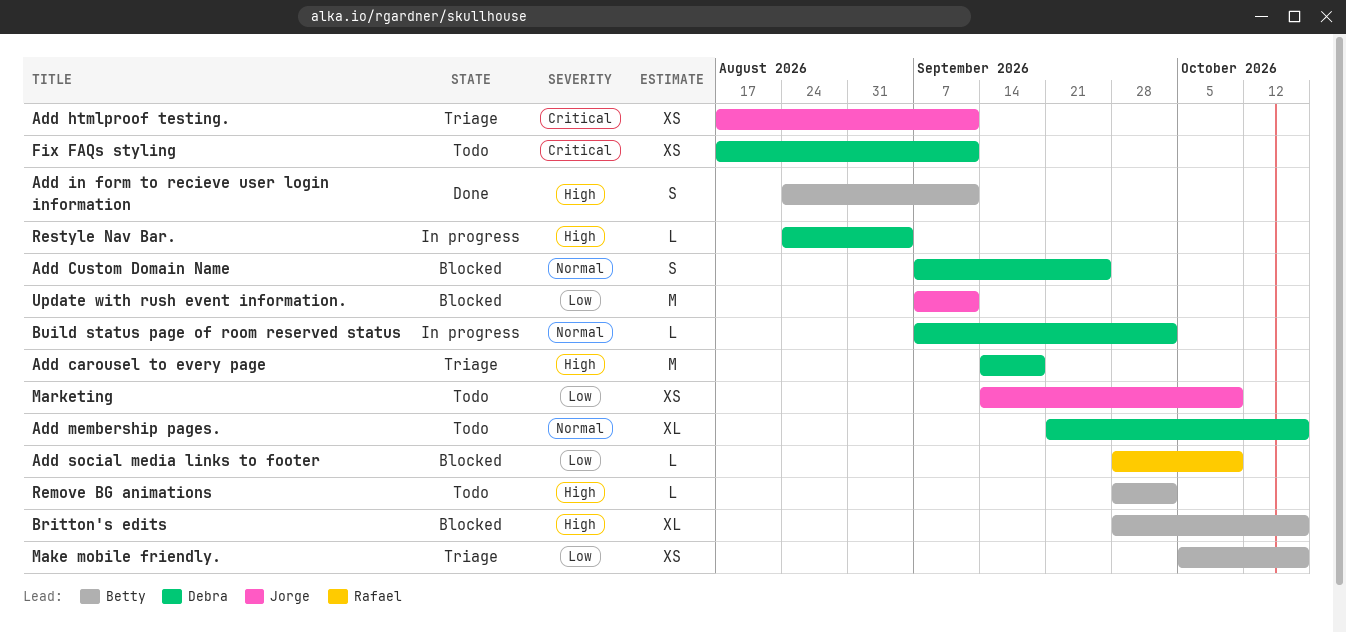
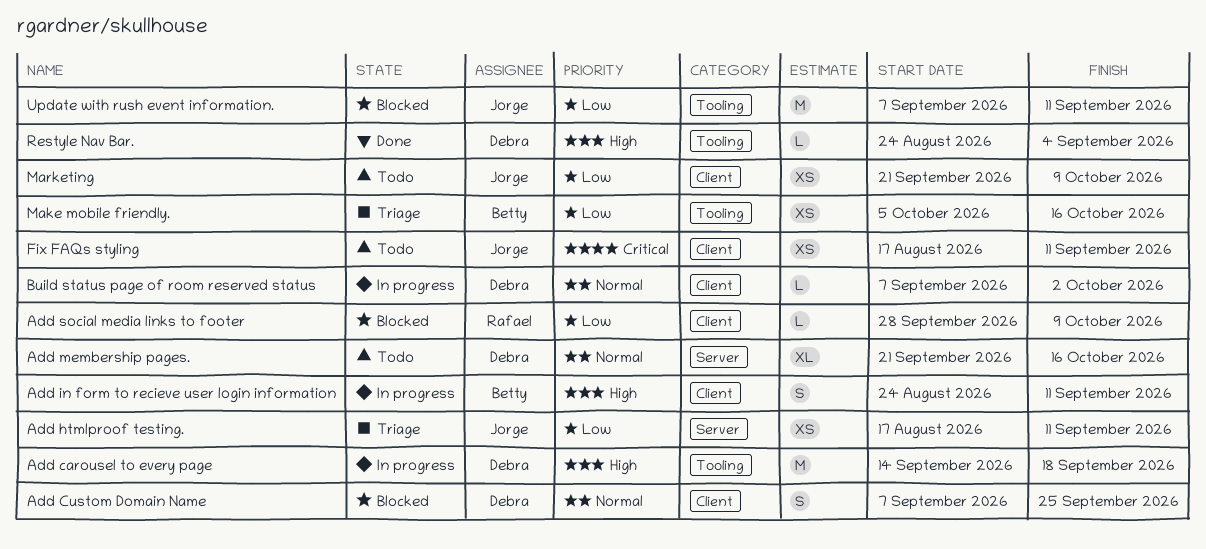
Add carousel to every page, status: Triage -> In progress
Add htmlproof testing., priority: Critical -> Low
Add in form to recieve user login information, status: Done -> In progress
Britton's edits: present -> none
Fix FAQs styling, owner: Debra -> Jorge
Marketing, start: Sep 14 -> Sep 21
Remove BG animations: present -> none
Restyle Nav Bar., status: In progress -> Done

